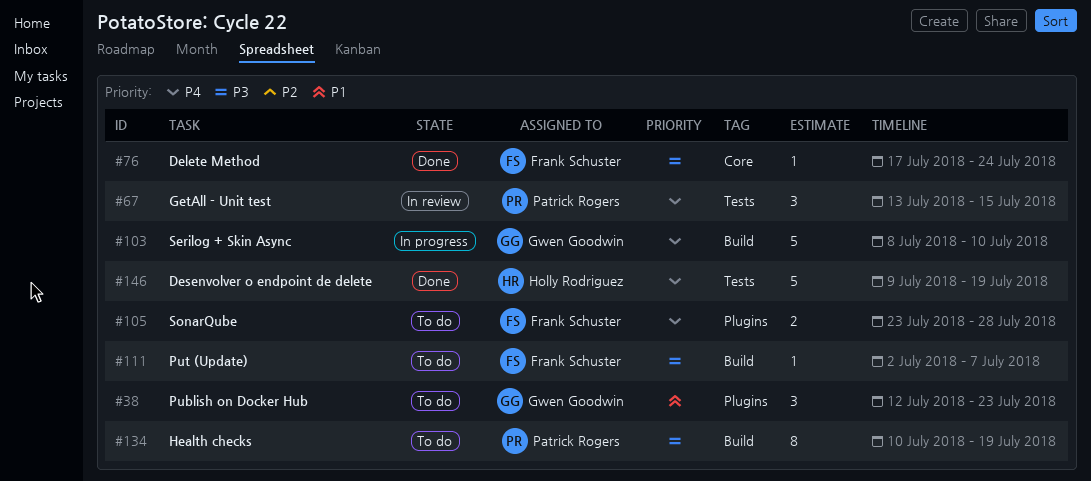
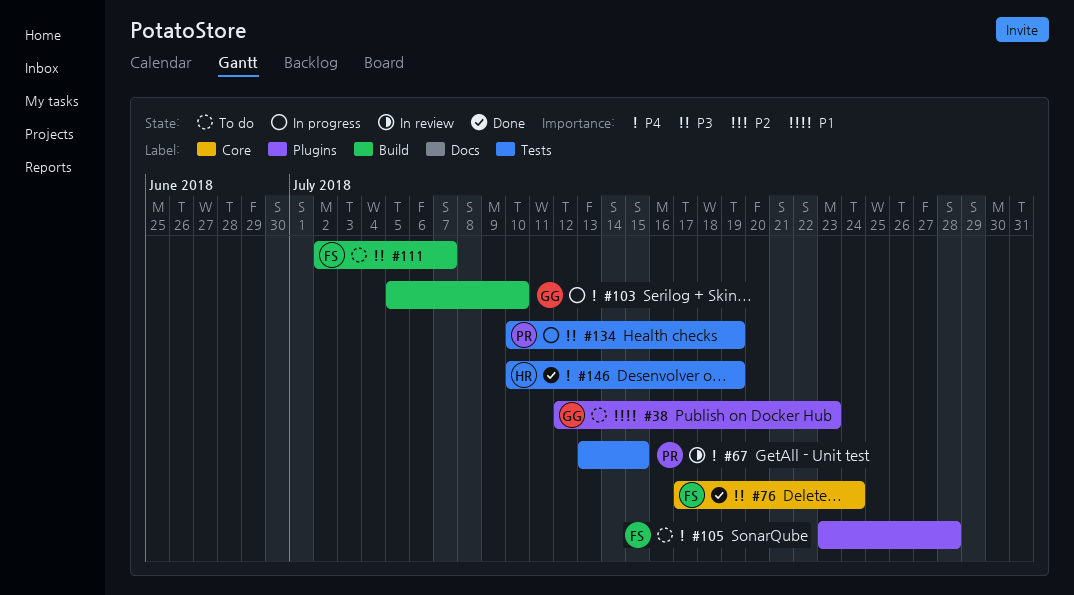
#103, start: Jul 8 -> Jul 5
#134, status: To do -> In progress
#134, label: Build -> Tests
#146, start: Jul 9 -> Jul 10

